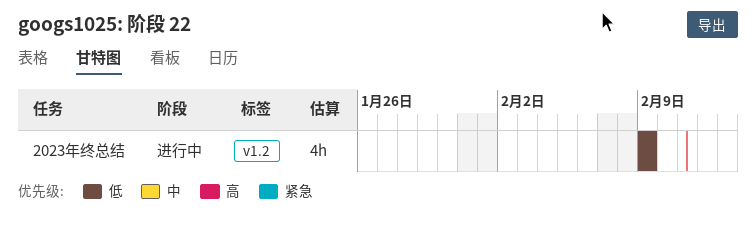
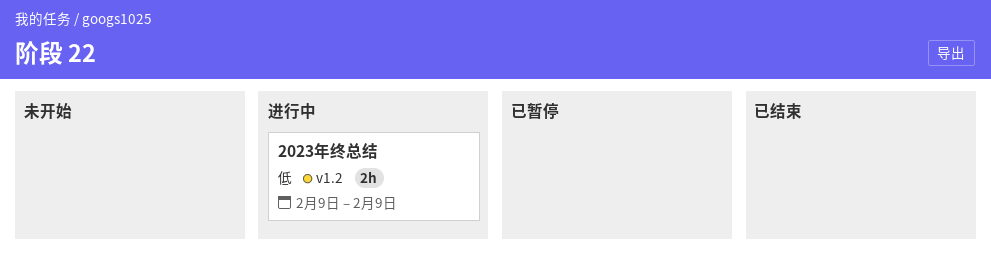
2023年终总结, estimate: 4h -> 2h

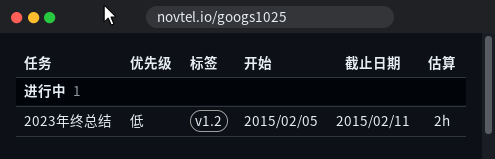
2023年终总结, start: Feb 9 -> Feb 5
2023年终总结, due: Feb 9 -> Feb 11

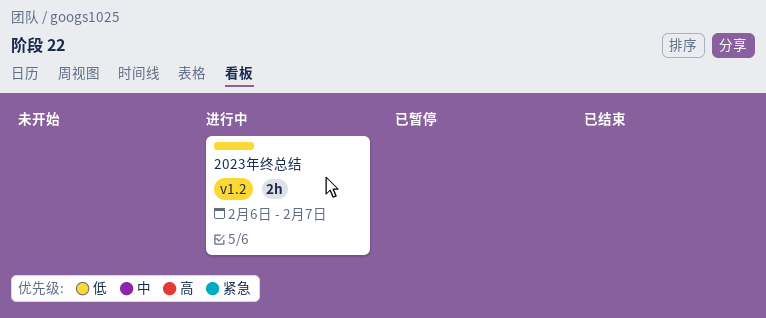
2023年终总结, start: Feb 5 -> Feb 6
2023年终总结, due: Feb 11 -> Feb 7

